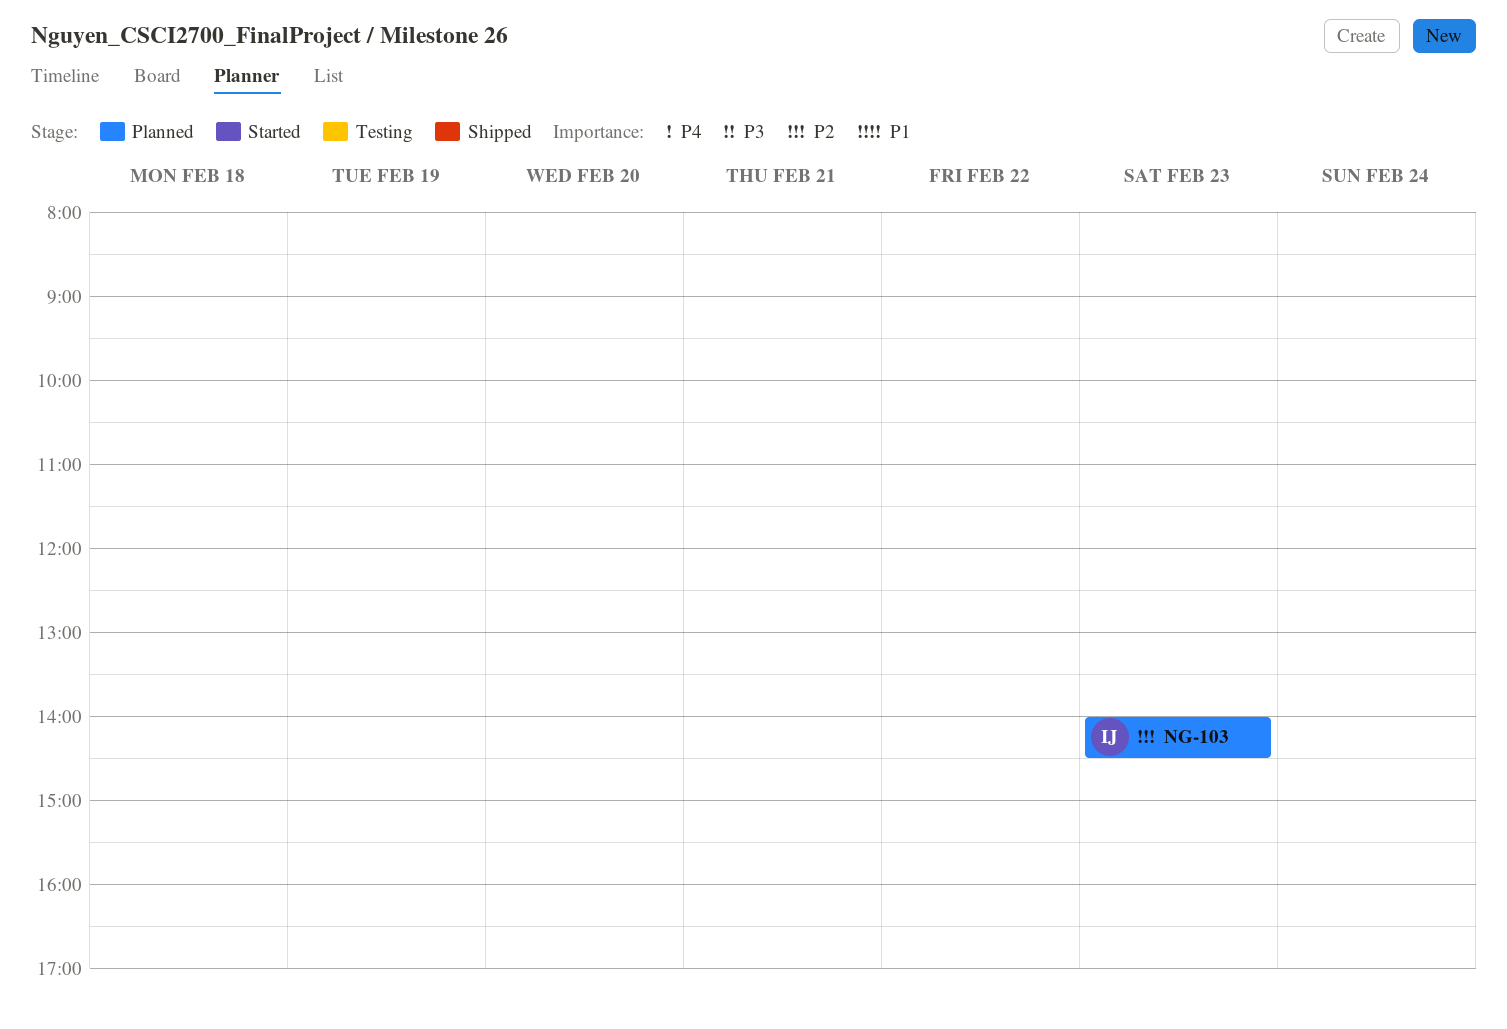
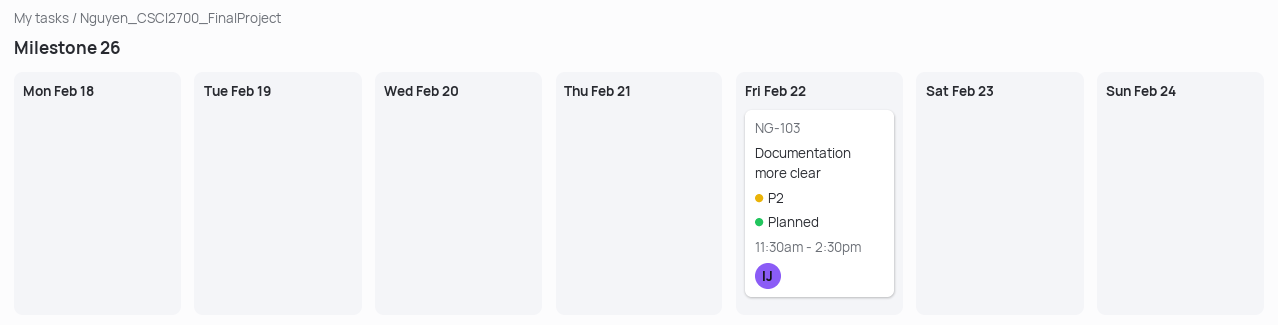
NG-103, day: Feb 23 -> Feb 22
NG-103, begins: 14:00 -> 11:30

